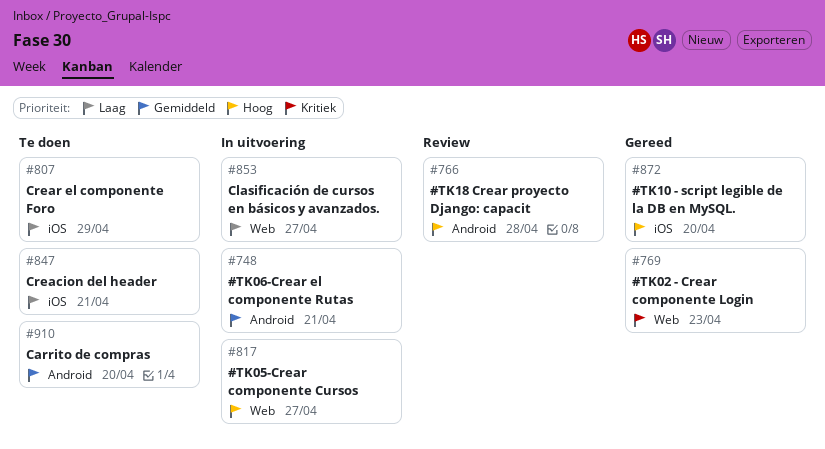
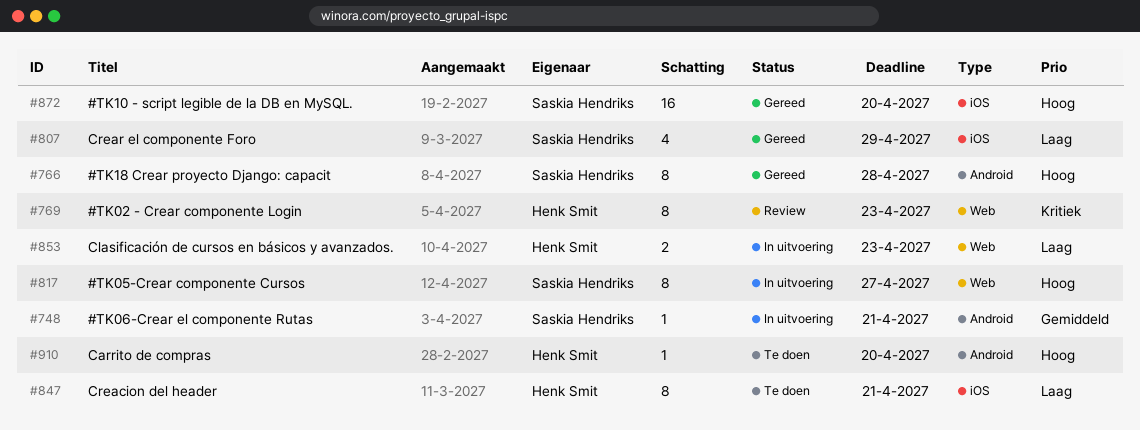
#766, status: Review -> Gereed
#769, status: Gereed -> Review
#807, status: Te doen -> Gereed
#853, due: Apr 27 -> Apr 23
#910, priority: Gemiddeld -> Hoog

